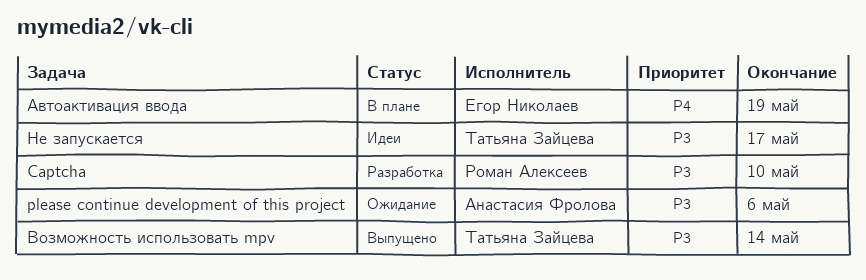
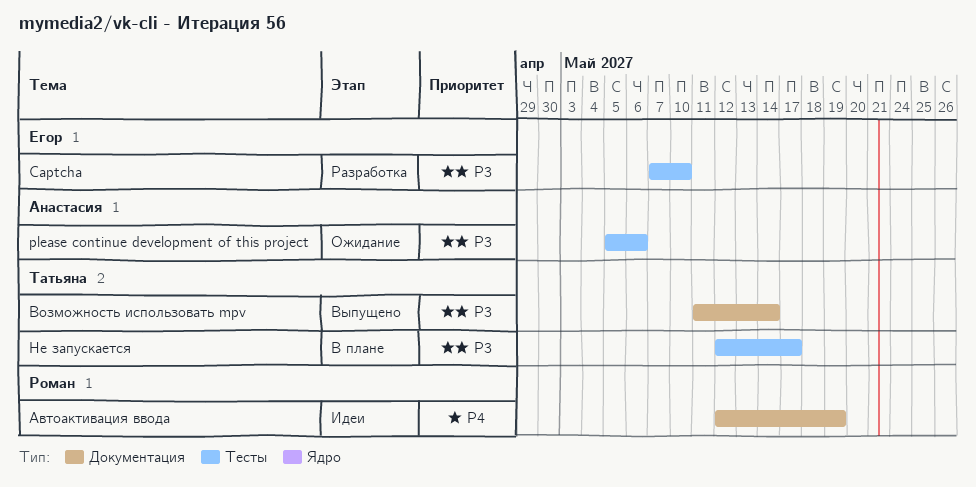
Captcha, owner: Роман Алексеев -> Егор Николаев
Автоактивация ввода, status: В плане -> Идеи
Автоактивация ввода, owner: Егор Николаев -> Роман Алексеев
Не запускается, status: Идеи -> В плане

